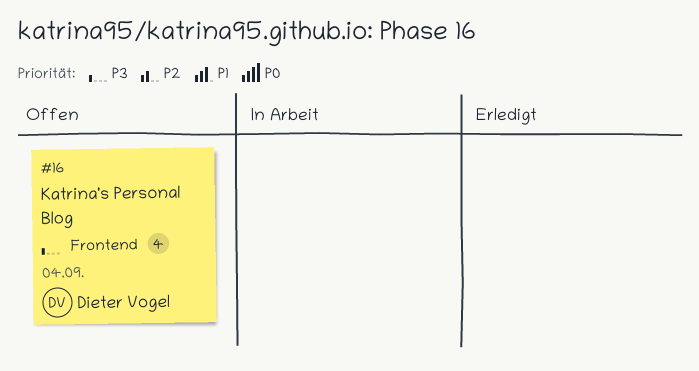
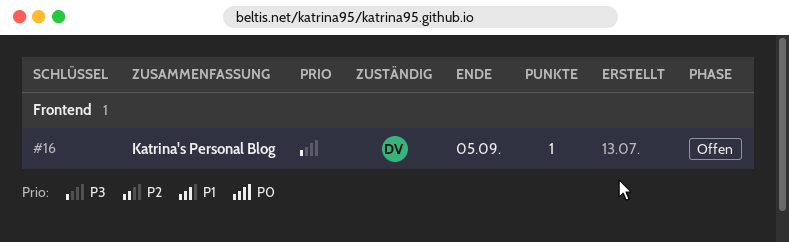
#16, estimate: 4 -> 1
#16, due: Sep 4 -> Sep 5

